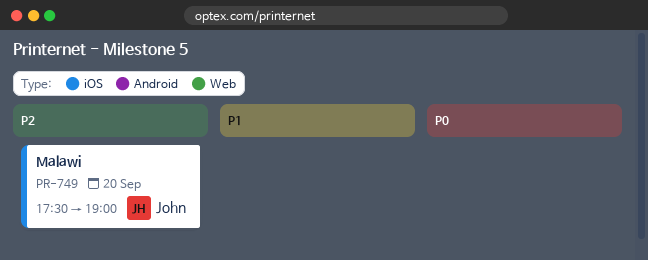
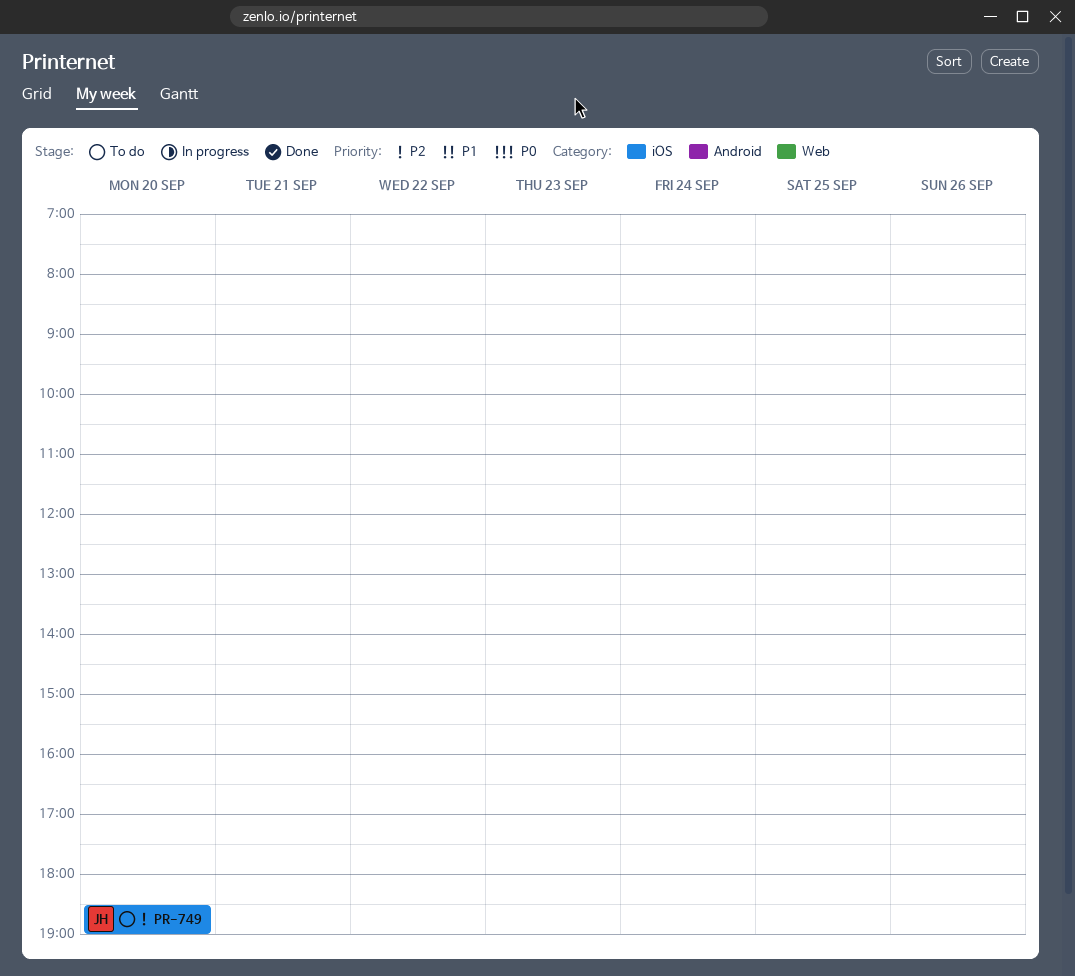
PR-749, begins: 17:30 -> 18:30

